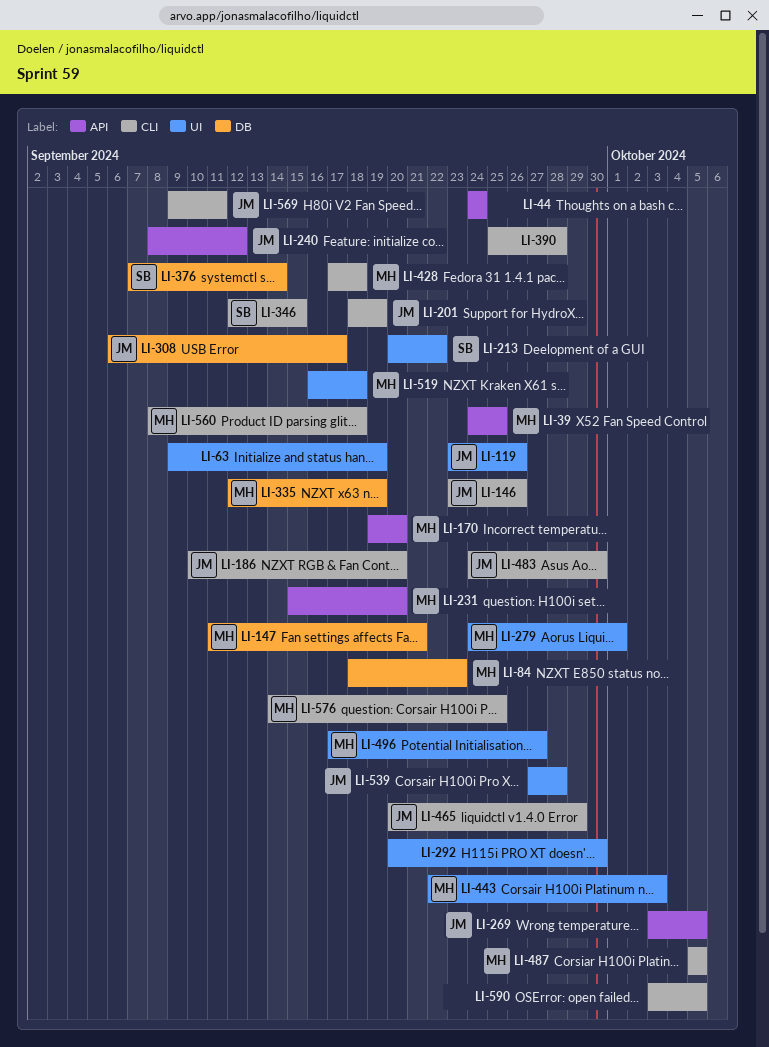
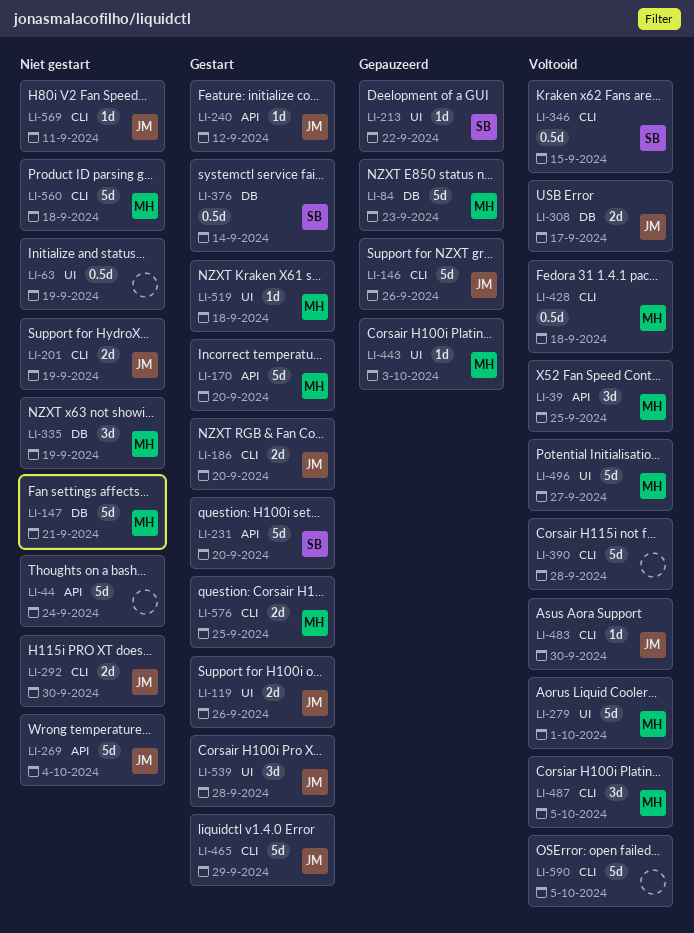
LI-231, owner: MH -> SB
LI-269, due: Oct 5 -> Oct 4
LI-292, owner: none -> JM
LI-292, label: UI -> CLI

